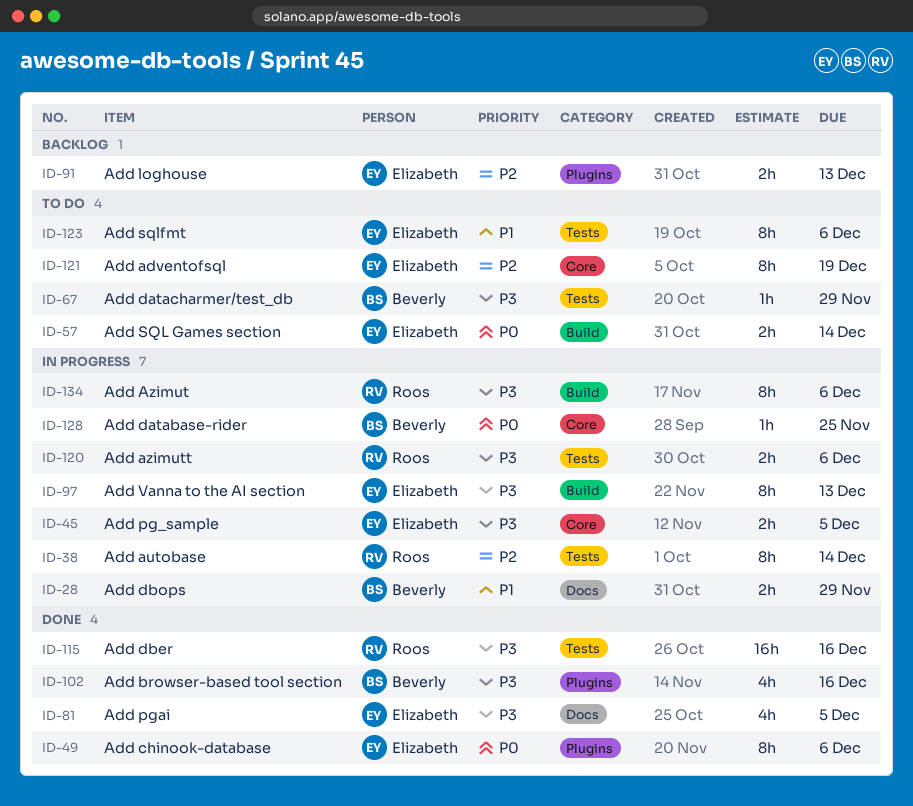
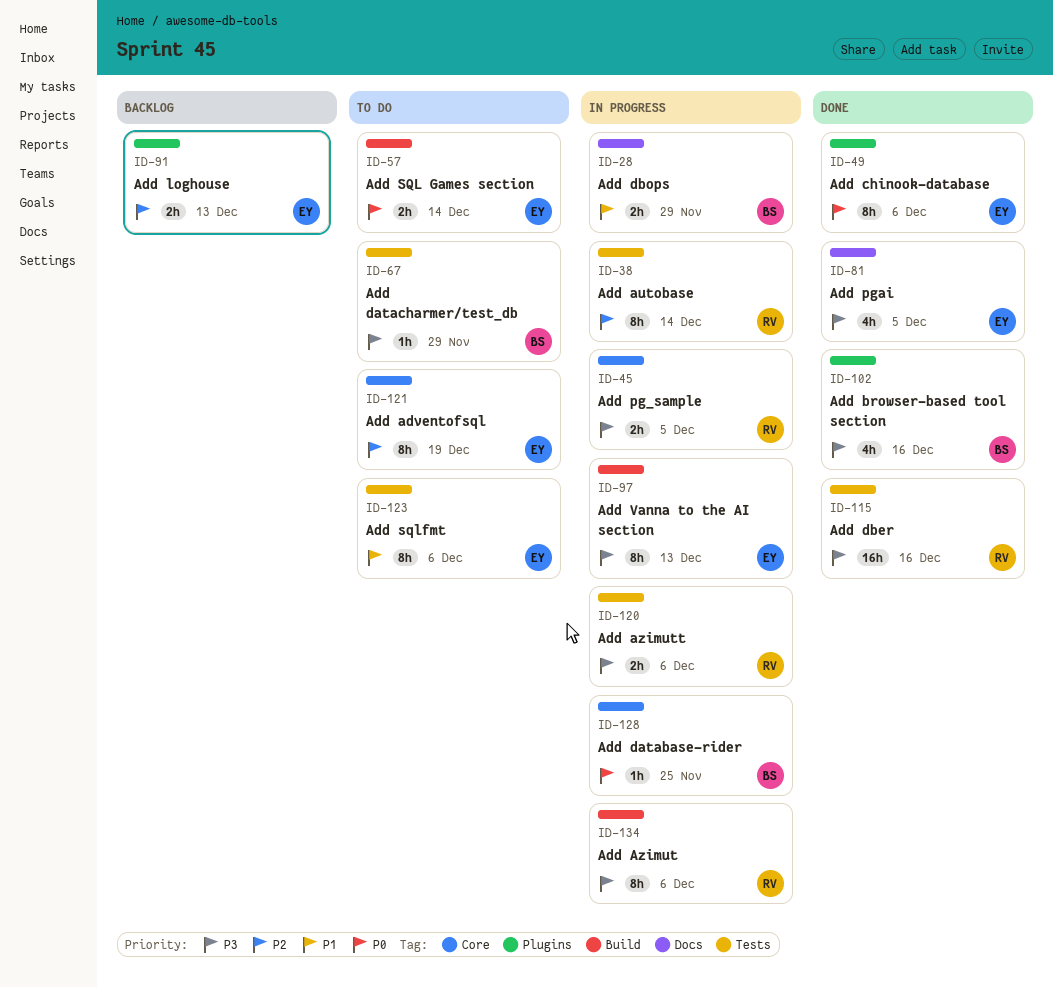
ID-45, owner: Elizabeth -> Roos

